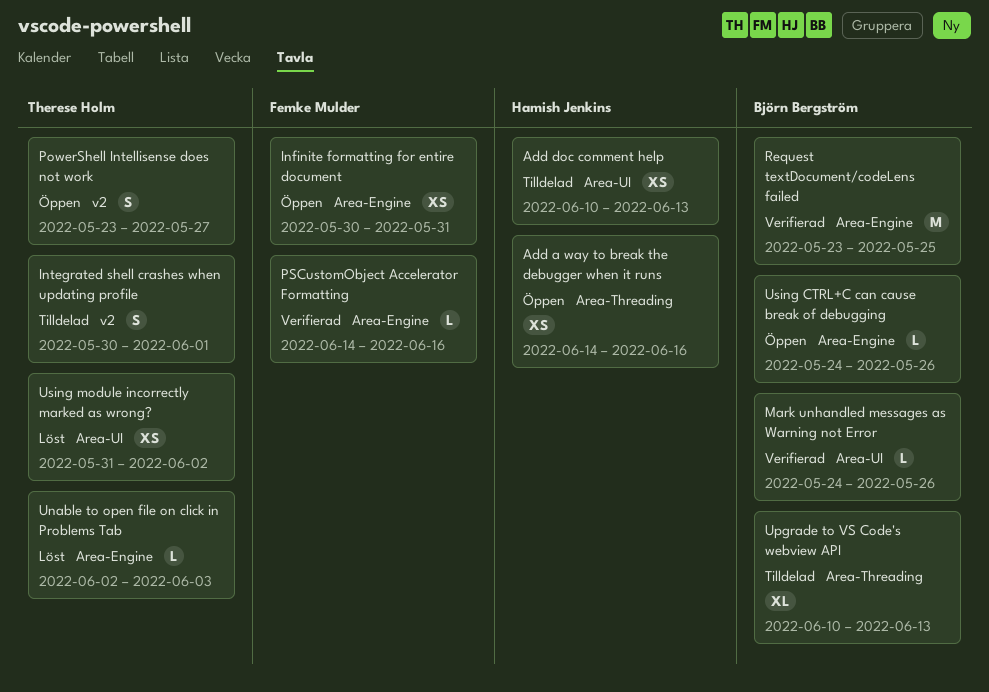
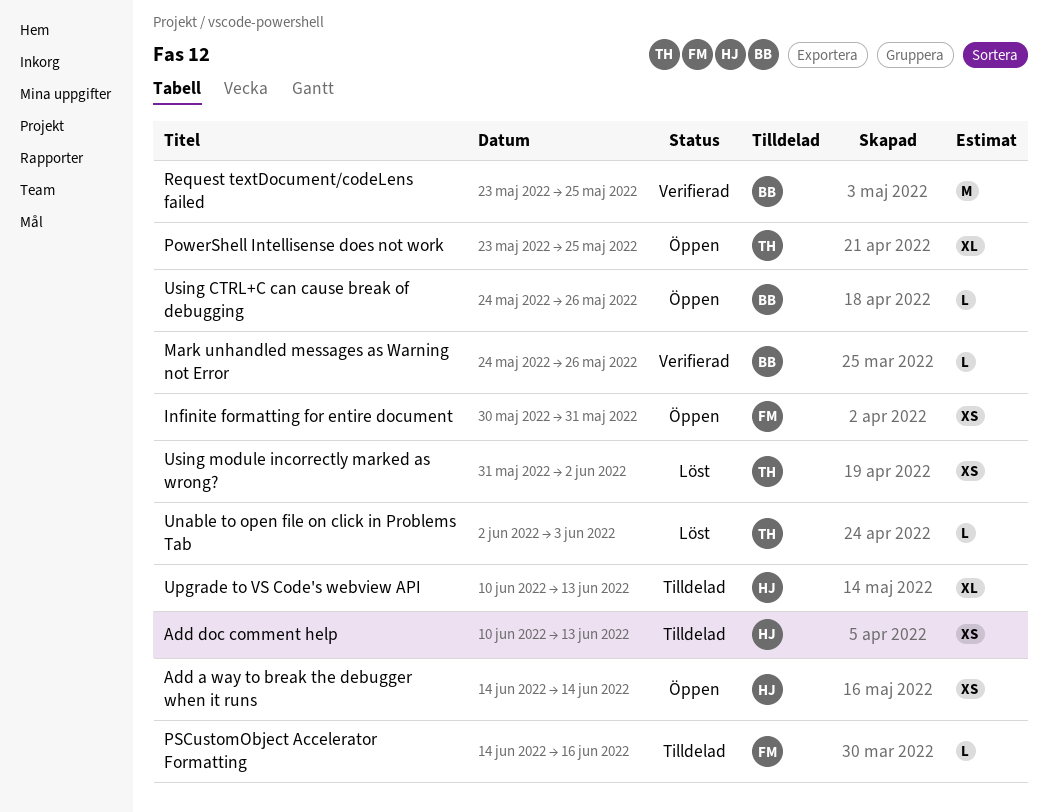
Add a way to break the debugger when it runs, due: Jun 16 -> Jun 14
Integrated shell crashes when updating profile: present -> none
PowerShell Intellisense does not work, estimate: S -> XL
PowerShell Intellisense does not work, due: May 27 -> May 25
PSCustomObject Accelerator Formatting, status: Verifierad -> Tilldelad
Upgrade to VS Code's webview API, owner: Björn Bergström -> Hamish Jenkins

